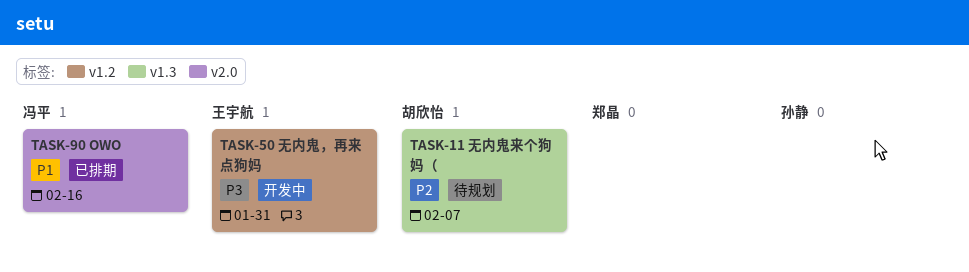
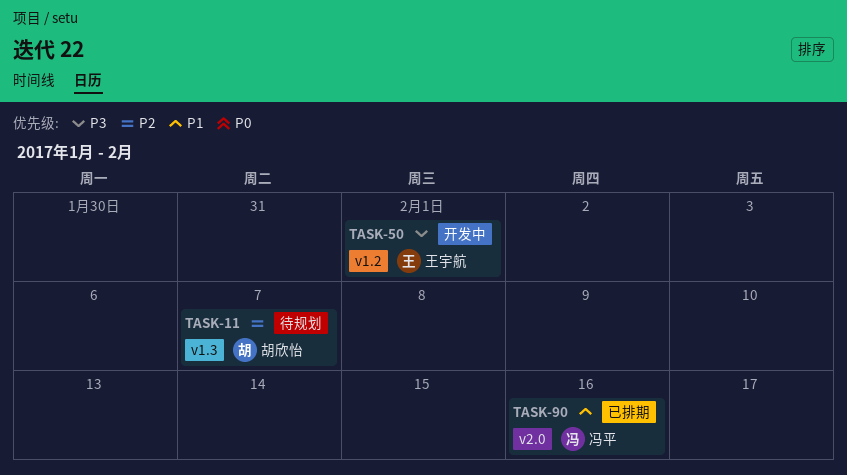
TASK-50, due: Jan 31 -> Feb 1

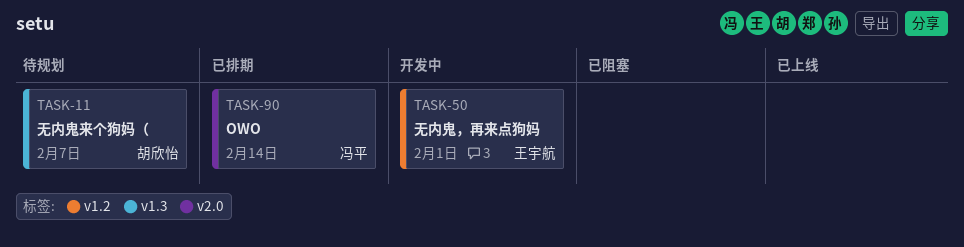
TASK-90, due: Feb 16 -> Feb 14

